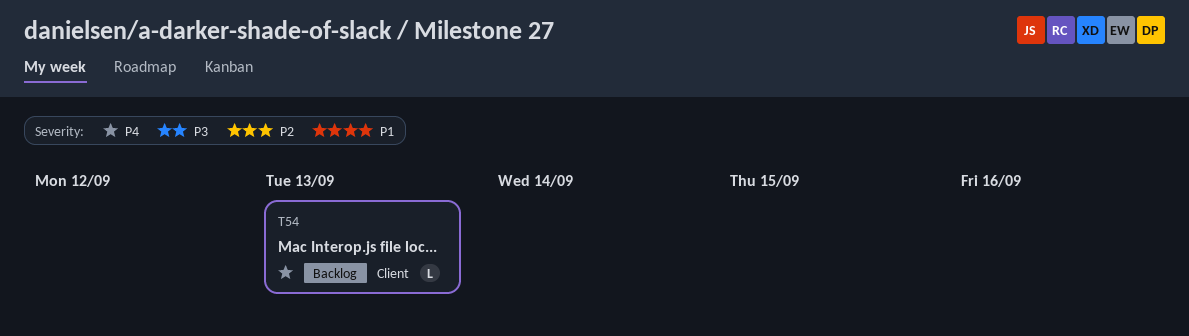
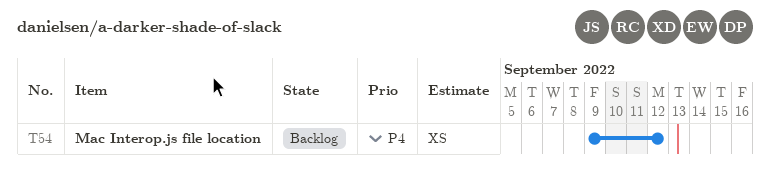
T54, estimate: L -> XS
T54, due: Sep 13 -> Sep 12

